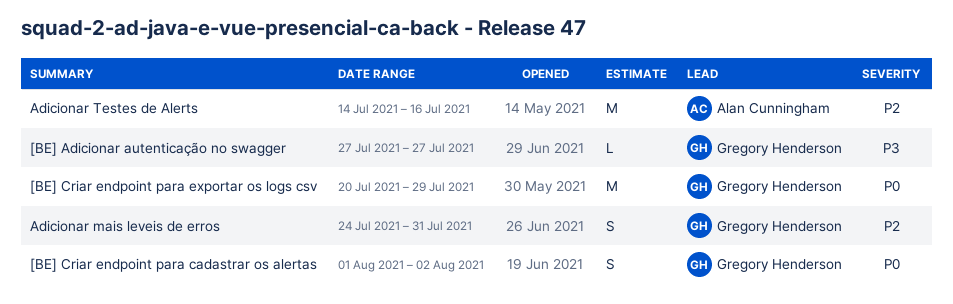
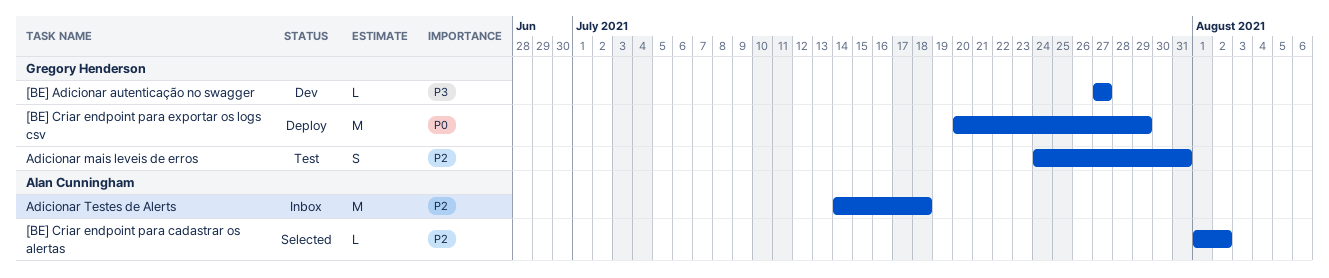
[BE] Criar endpoint para cadastrar os alertas, owner: Gregory Henderson -> Alan Cunningham
[BE] Criar endpoint para cadastrar os alertas, priority: P0 -> P2
[BE] Criar endpoint para cadastrar os alertas, estimate: S -> L
Adicionar Testes de Alerts, due: Jul 16 -> Jul 18

